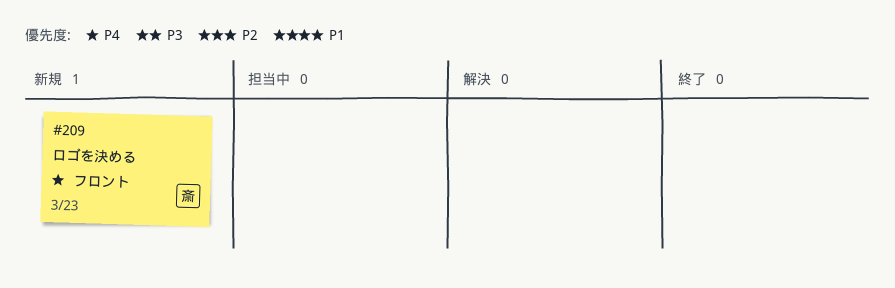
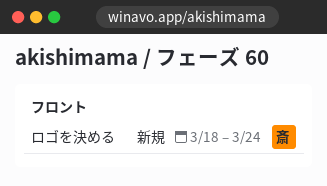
ロゴを決める, due: Mar 23 -> Mar 24

